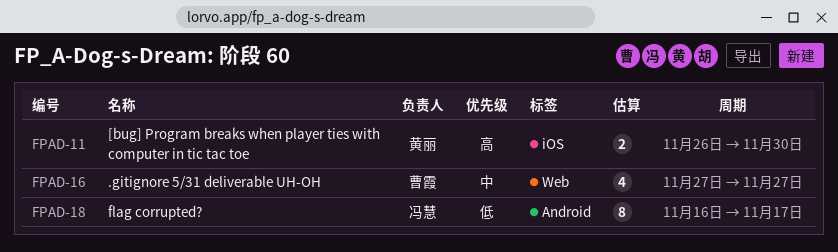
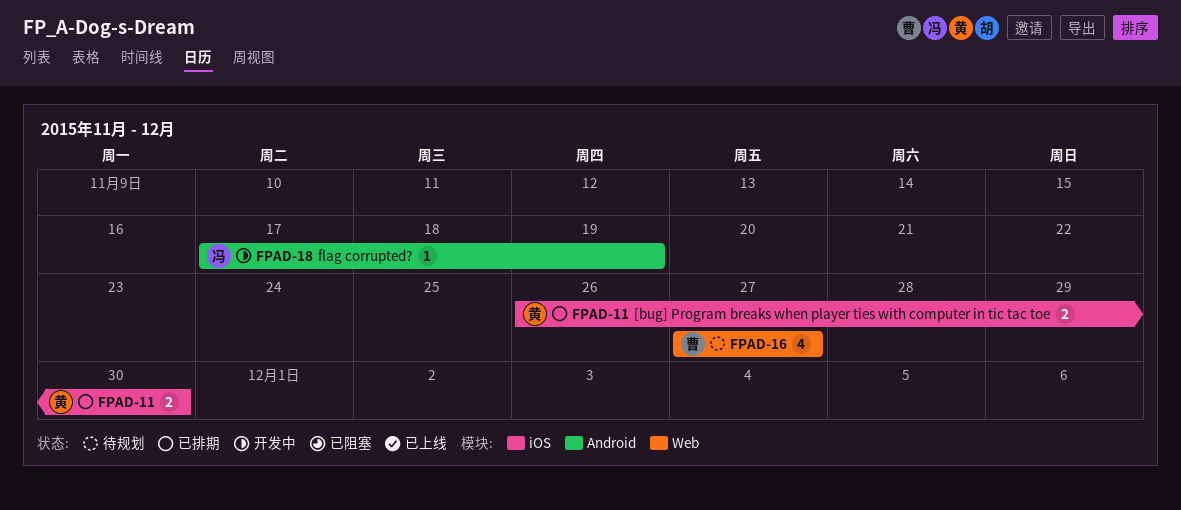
FPAD-18, estimate: 8 -> 1
FPAD-18, start: Nov 16 -> Nov 17
FPAD-18, due: Nov 17 -> Nov 19

